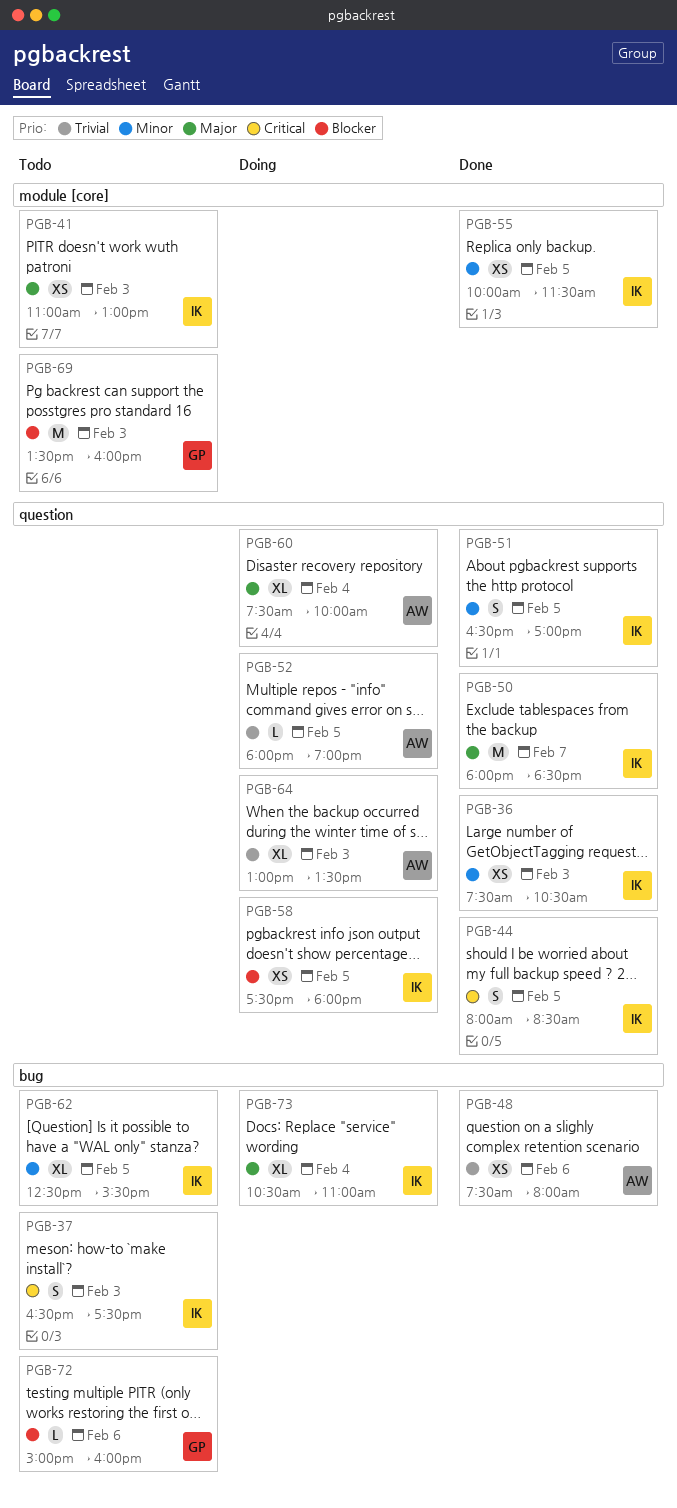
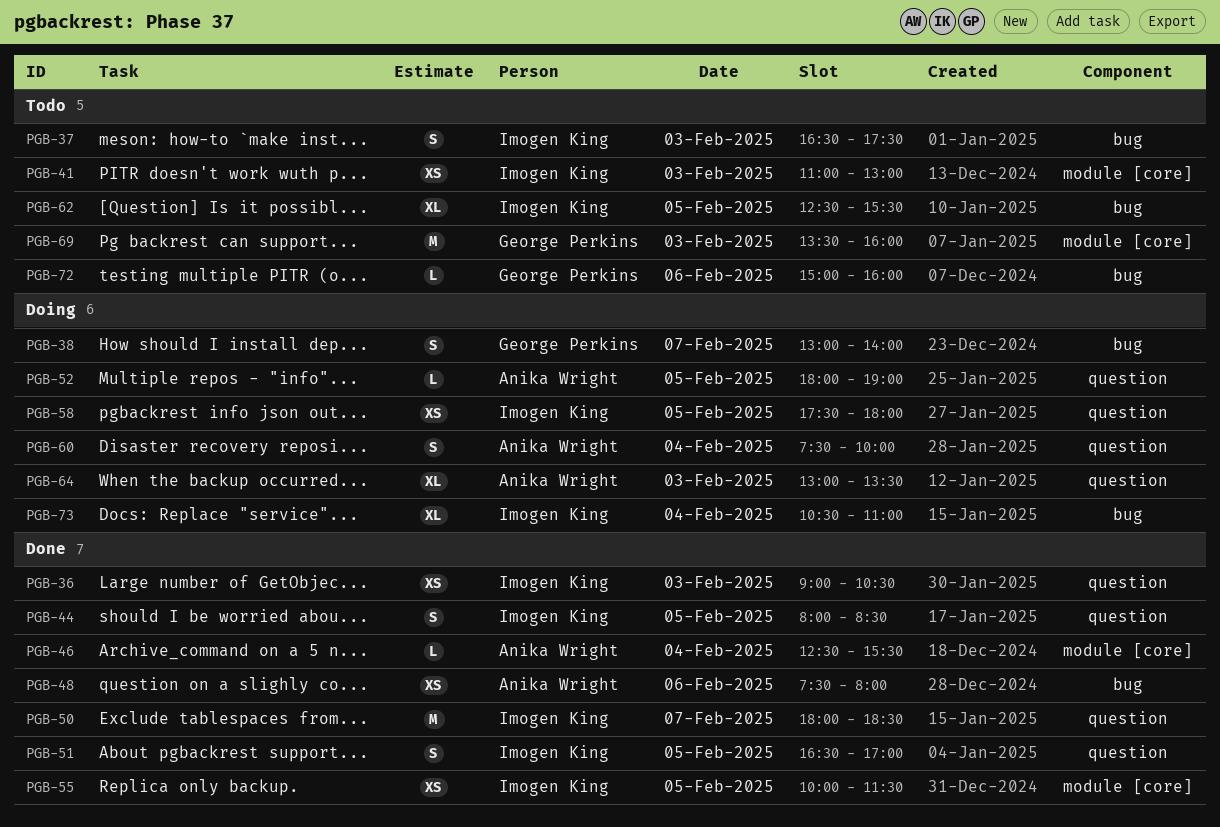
PGB-36, begins: 07:30 -> 09:00
PGB-38: none -> present
PGB-46: none -> present
PGB-60, estimate: XL -> S

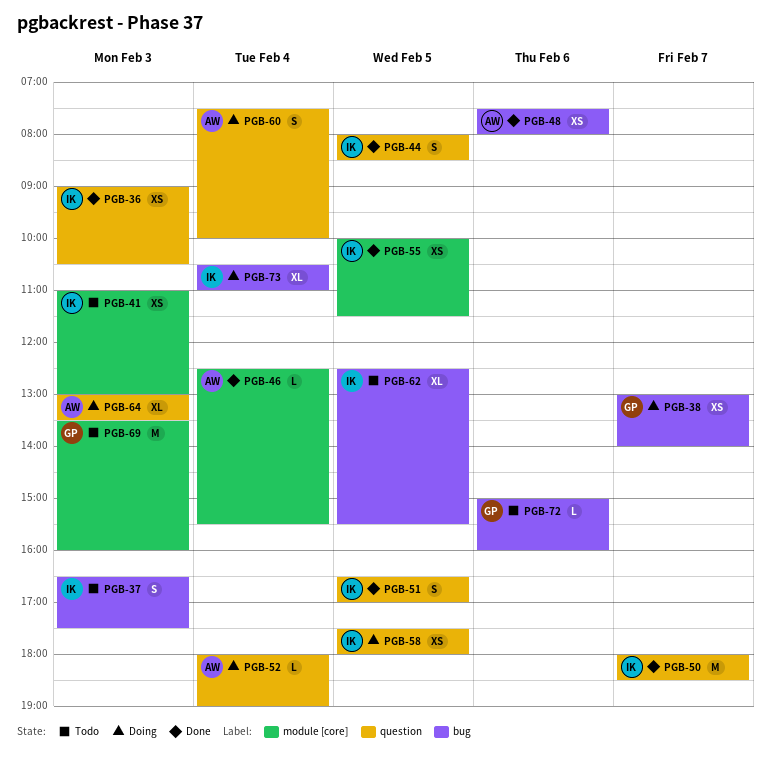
PGB-38, estimate: S -> XS
PGB-52, day: Feb 5 -> Feb 4

